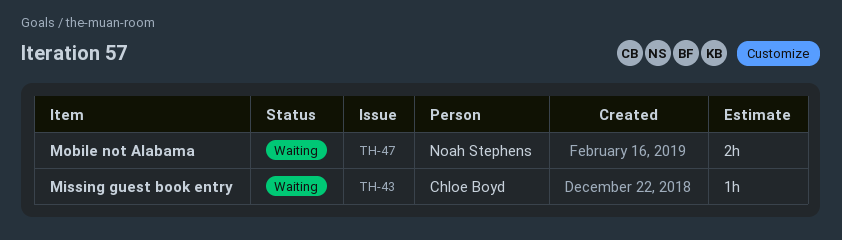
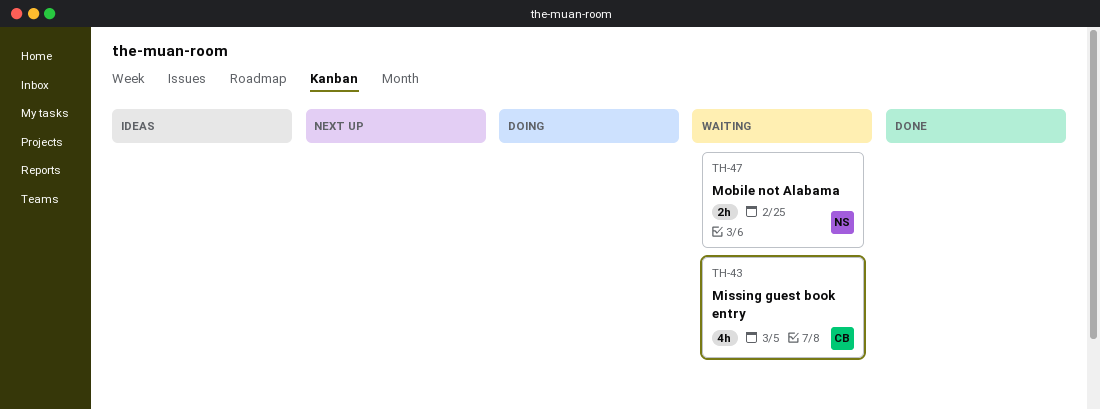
TH-43, estimate: 1h -> 4h

